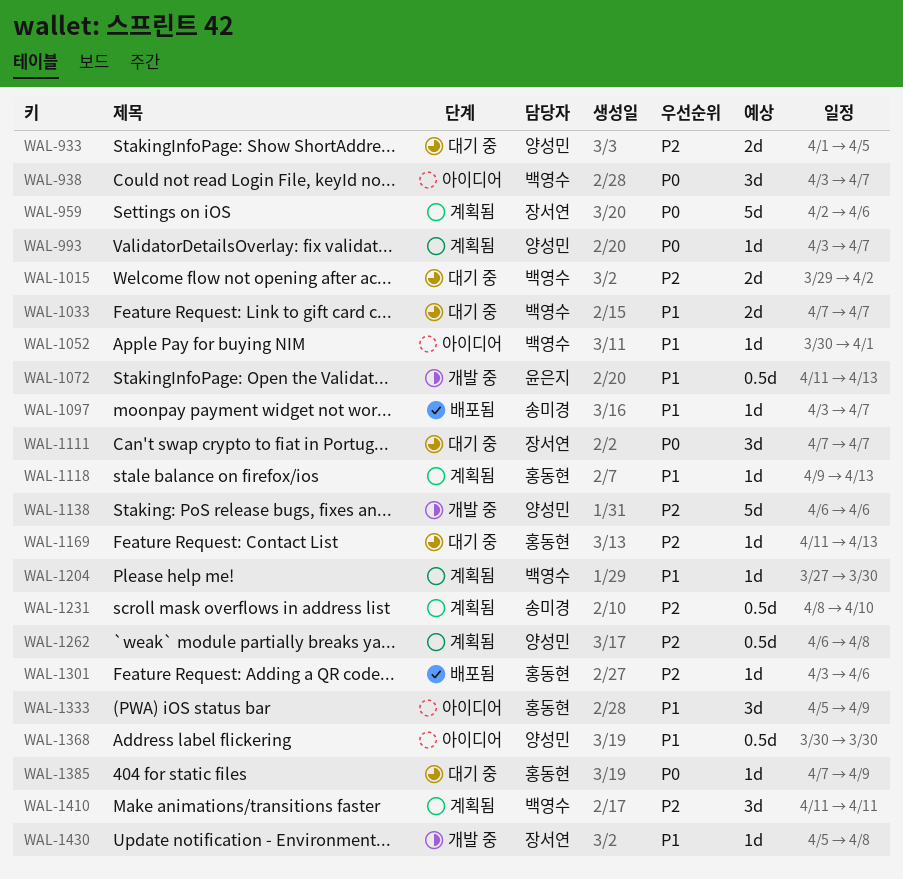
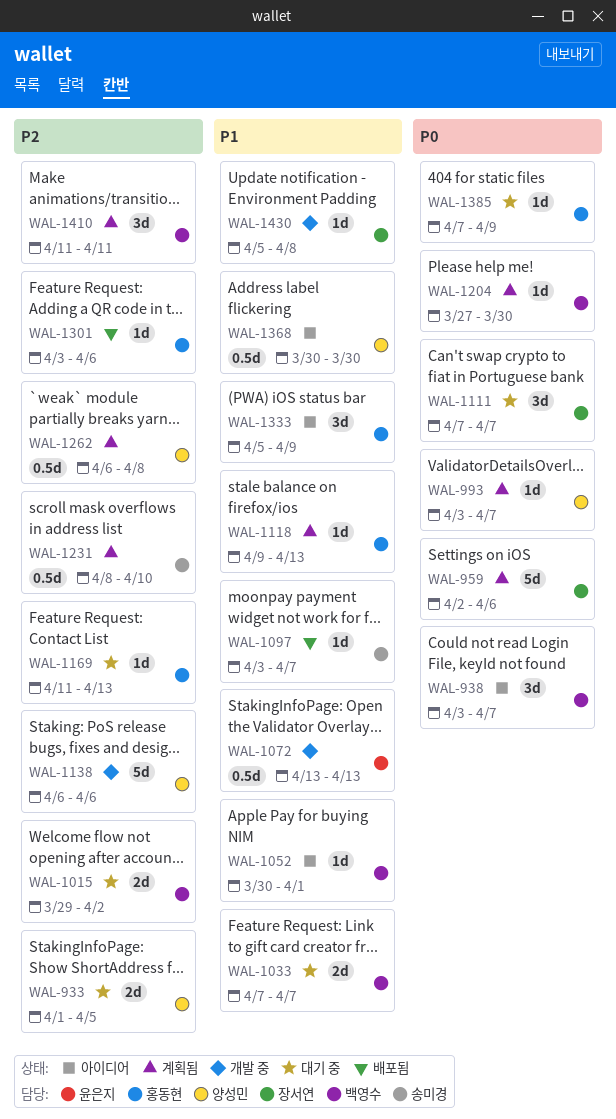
WAL-1072, start: Apr 11 -> Apr 13
WAL-1204, priority: P1 -> P0

